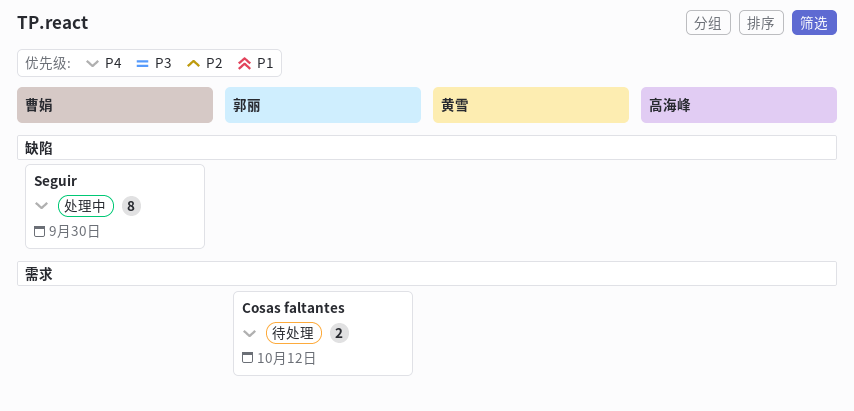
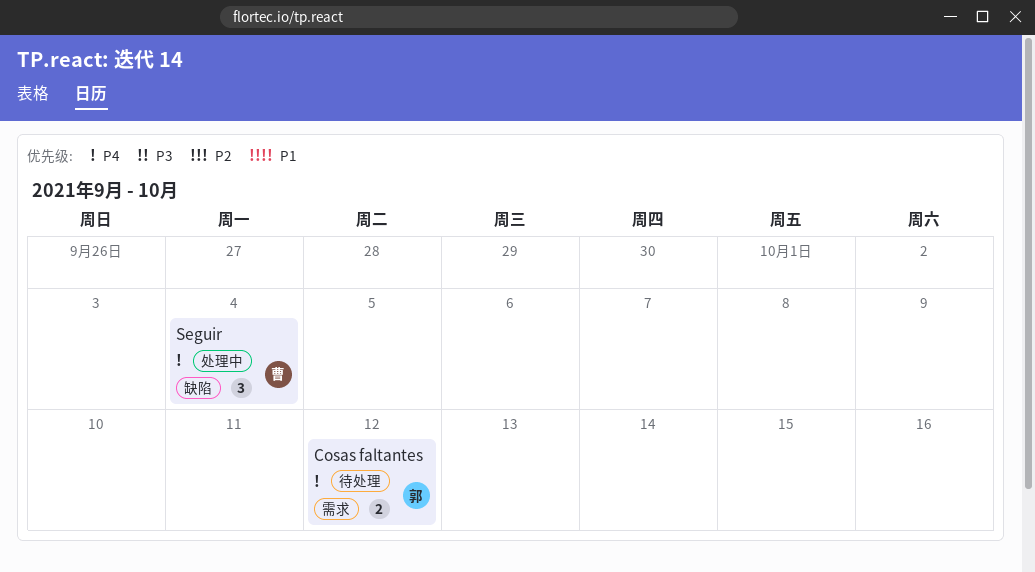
Seguir, estimate: 8 -> 3
Seguir, due: Sep 30 -> Oct 4

